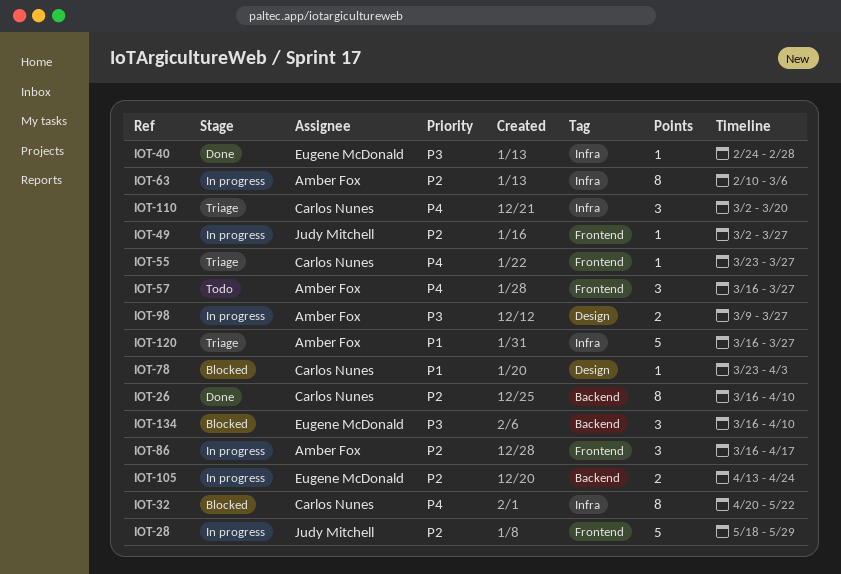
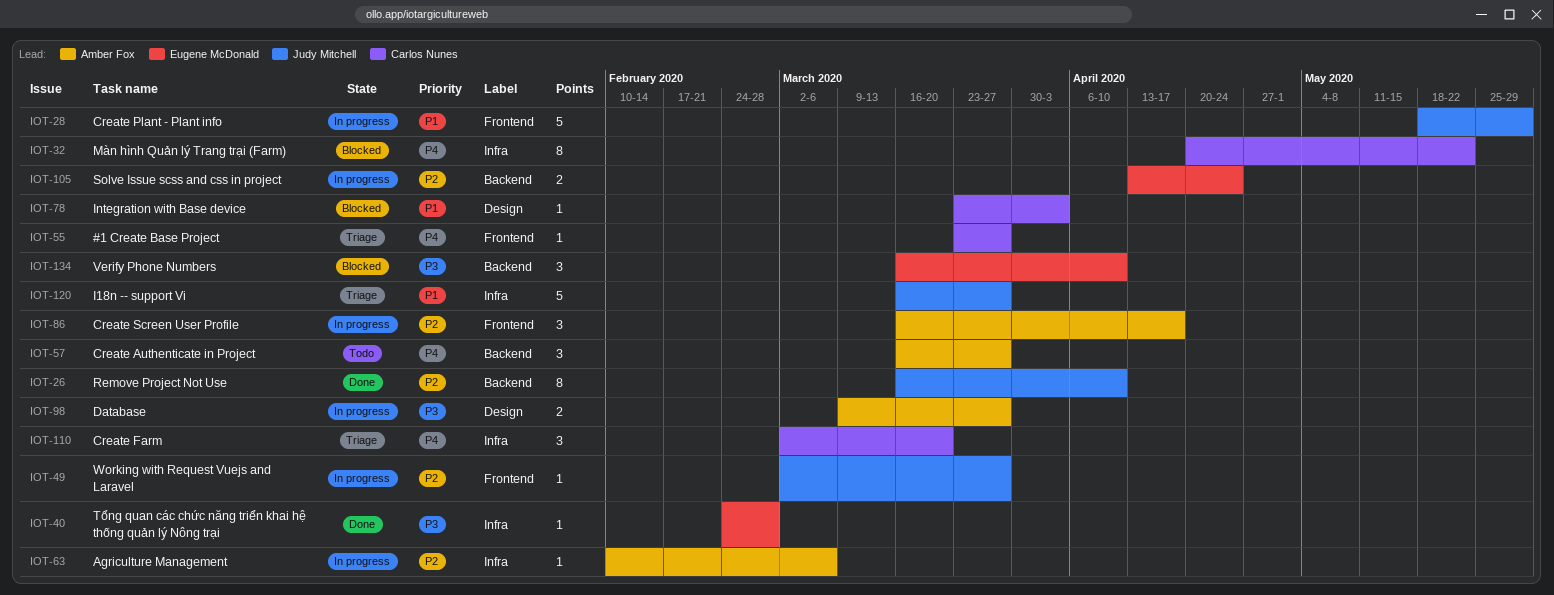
IOT-26, owner: Carlos Nunes -> Judy Mitchell
IOT-28, priority: P2 -> P1
IOT-57, label: Frontend -> Backend
IOT-63, estimate: 8 -> 1
IOT-120, owner: Amber Fox -> Judy Mitchell

